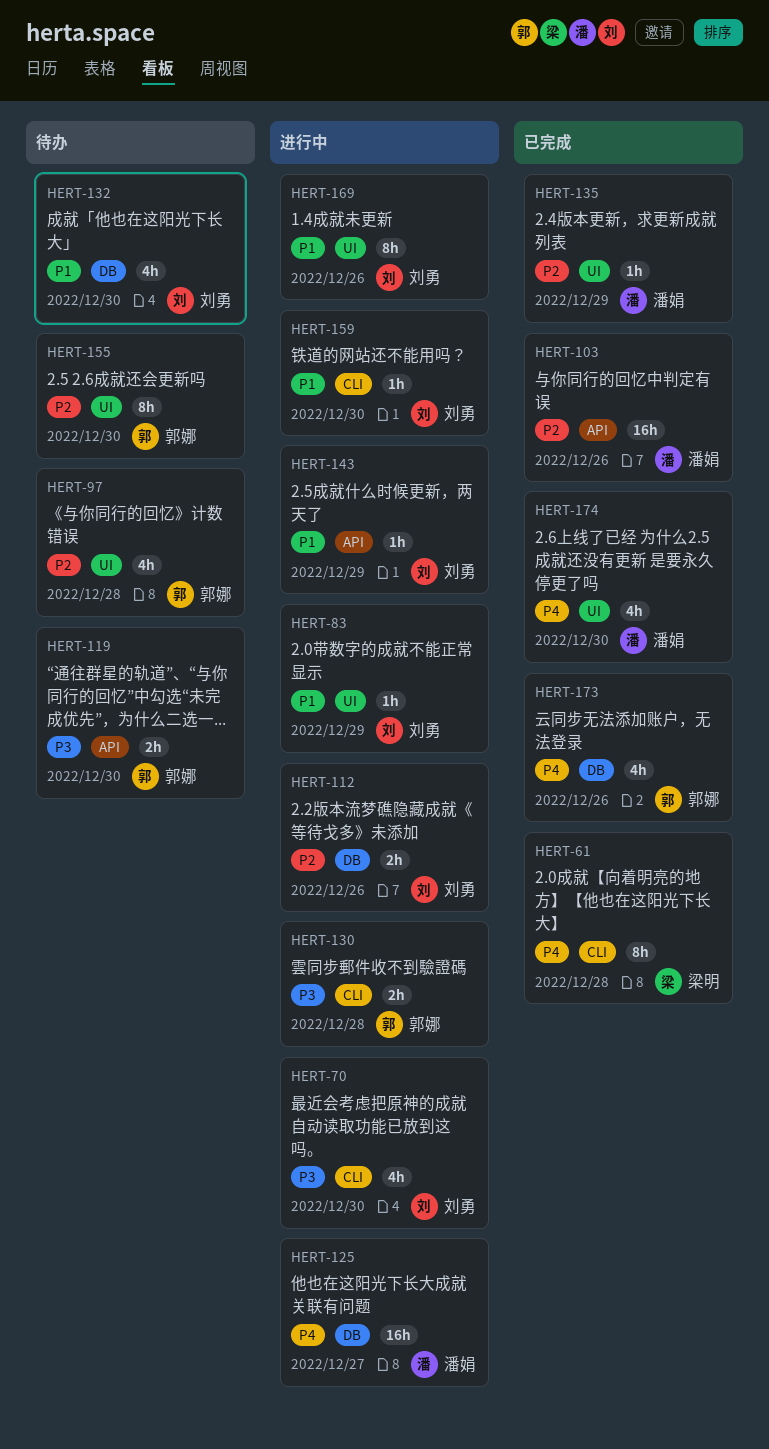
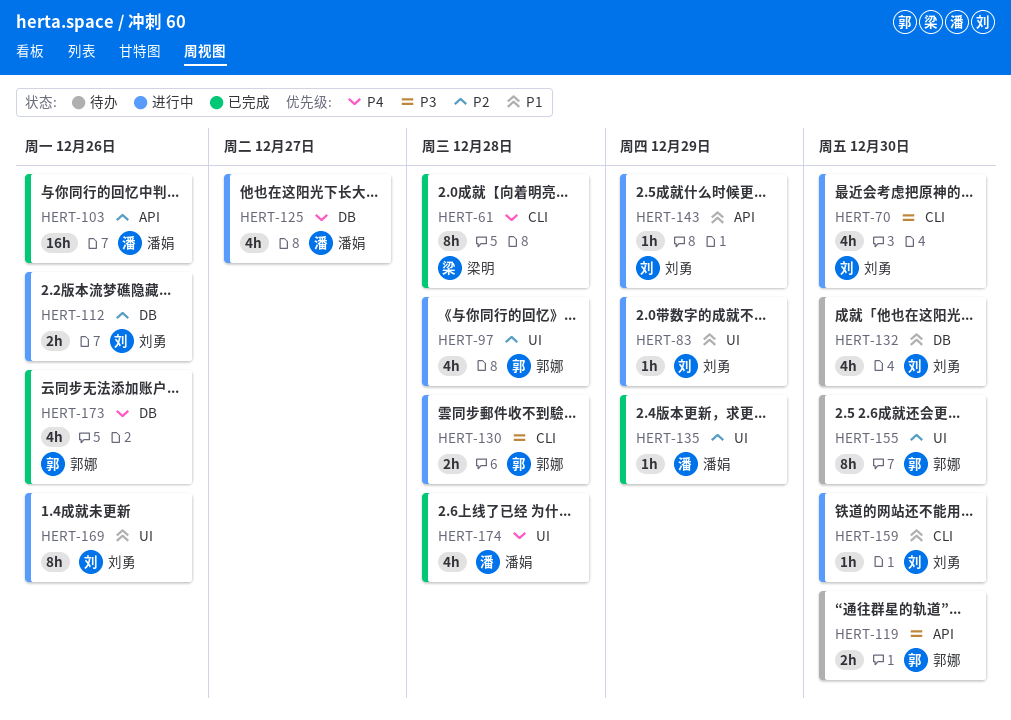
HERT-97, status: 待办 -> 进行中
HERT-125, estimate: 16h -> 4h
HERT-174, due: Dec 30 -> Dec 28

